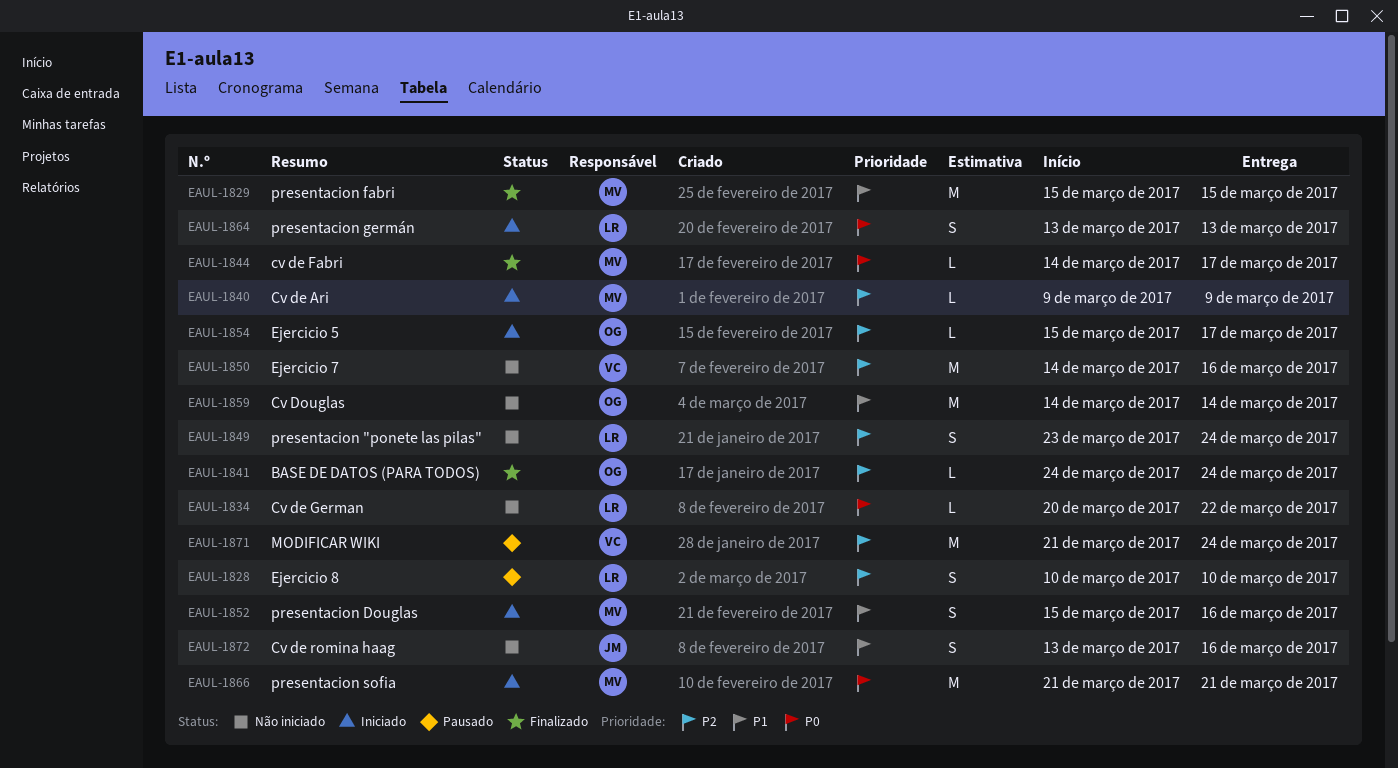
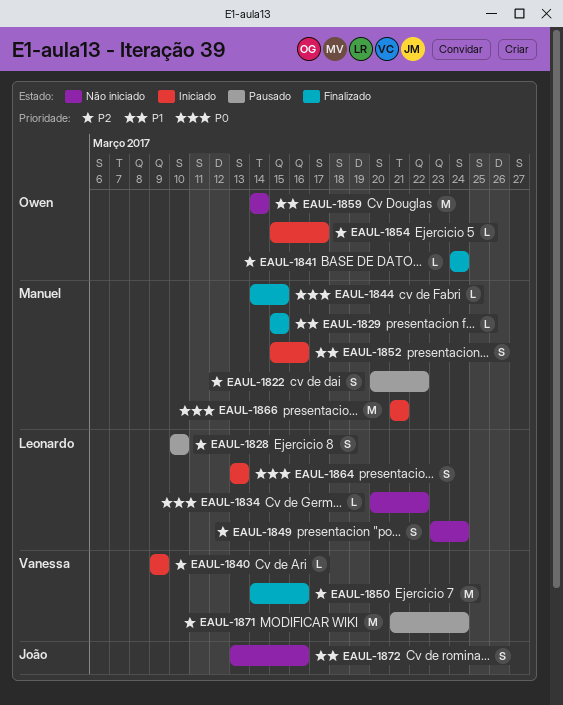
EAUL-1822: none -> present
EAUL-1829, estimate: M -> L
EAUL-1840, owner: Manuel -> Vanessa
EAUL-1844, due: Mar 17 -> Mar 15
EAUL-1850, status: Não iniciado -> Finalizado

